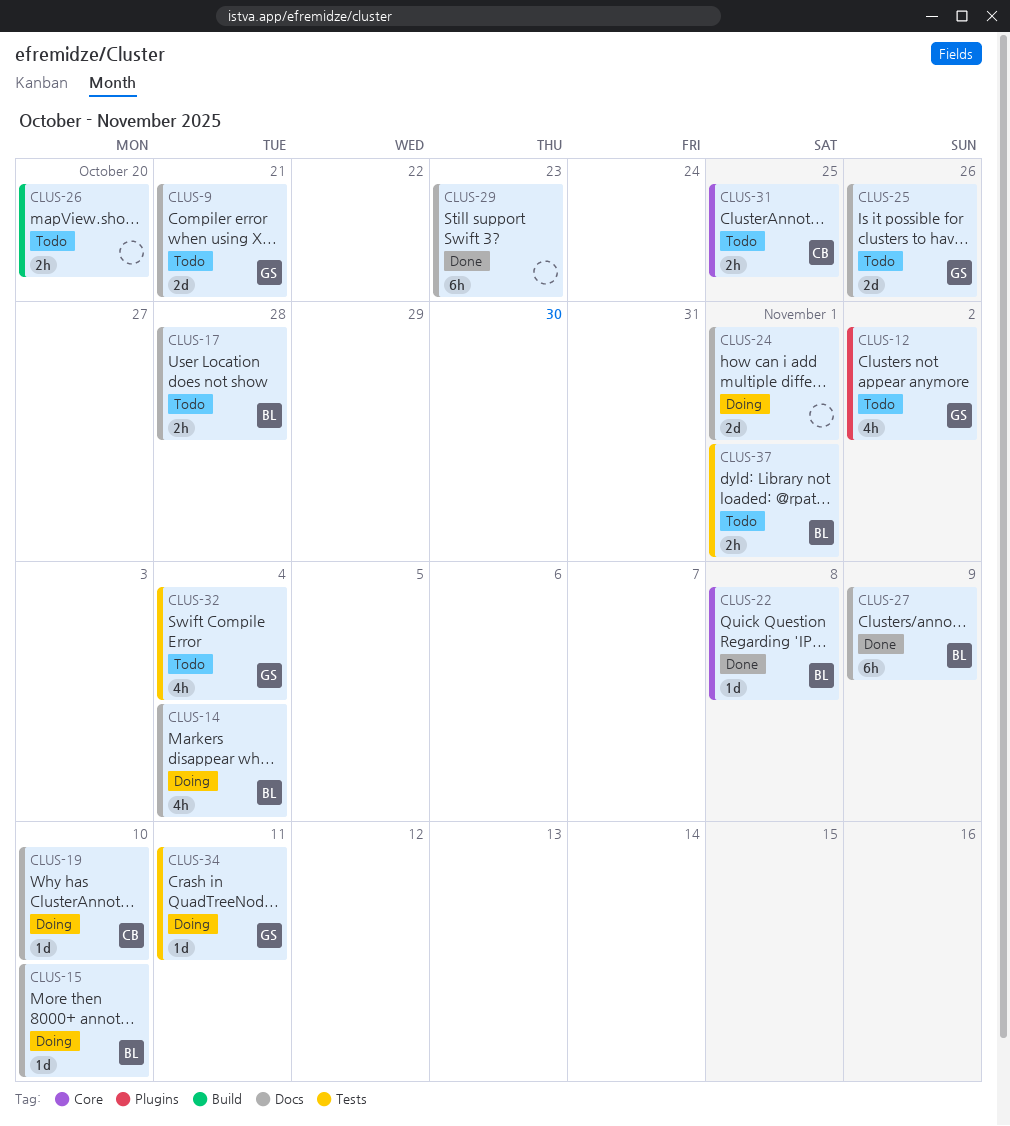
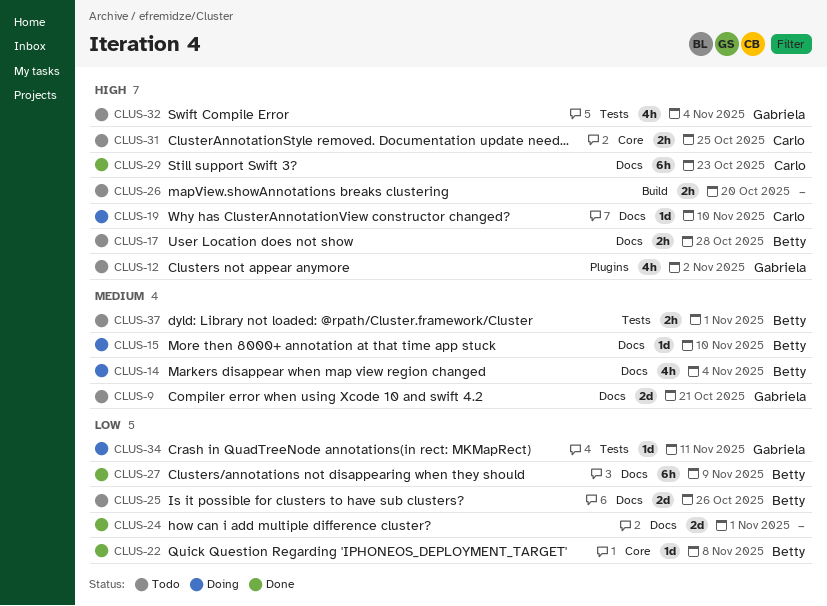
CLUS-24, status: Doing -> Done
CLUS-25, owner: Gabriela -> Betty
CLUS-29, owner: none -> Carlo

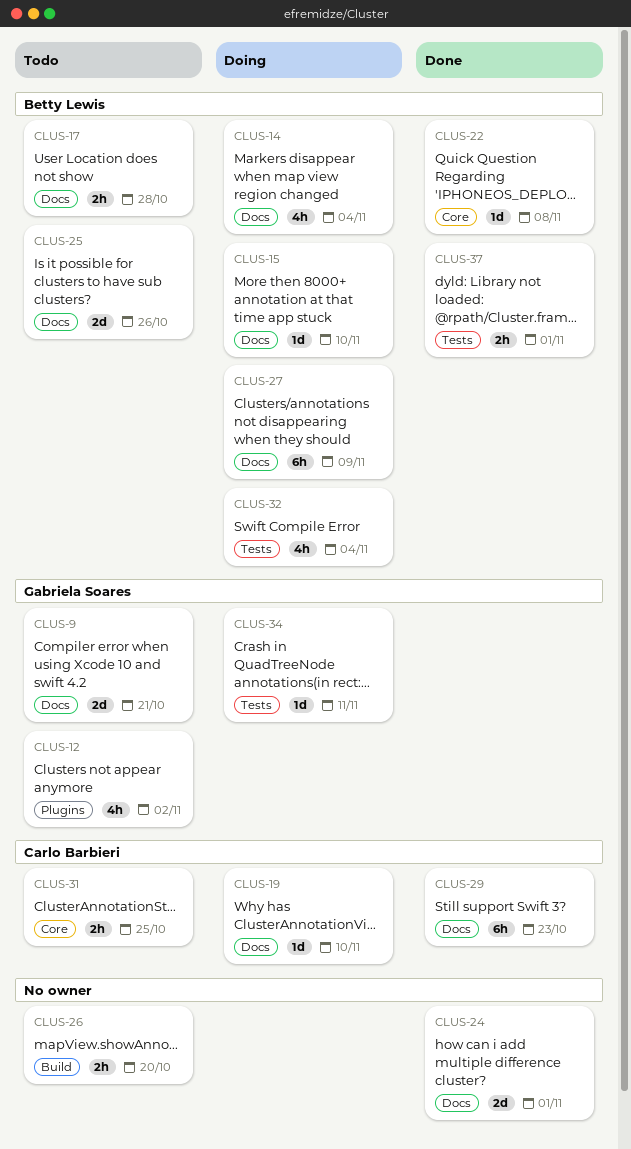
CLUS-27, status: Done -> Doing
CLUS-32, status: Todo -> Doing
CLUS-32, owner: Gabriela Soares -> Betty Lewis
CLUS-37, status: Todo -> Done

